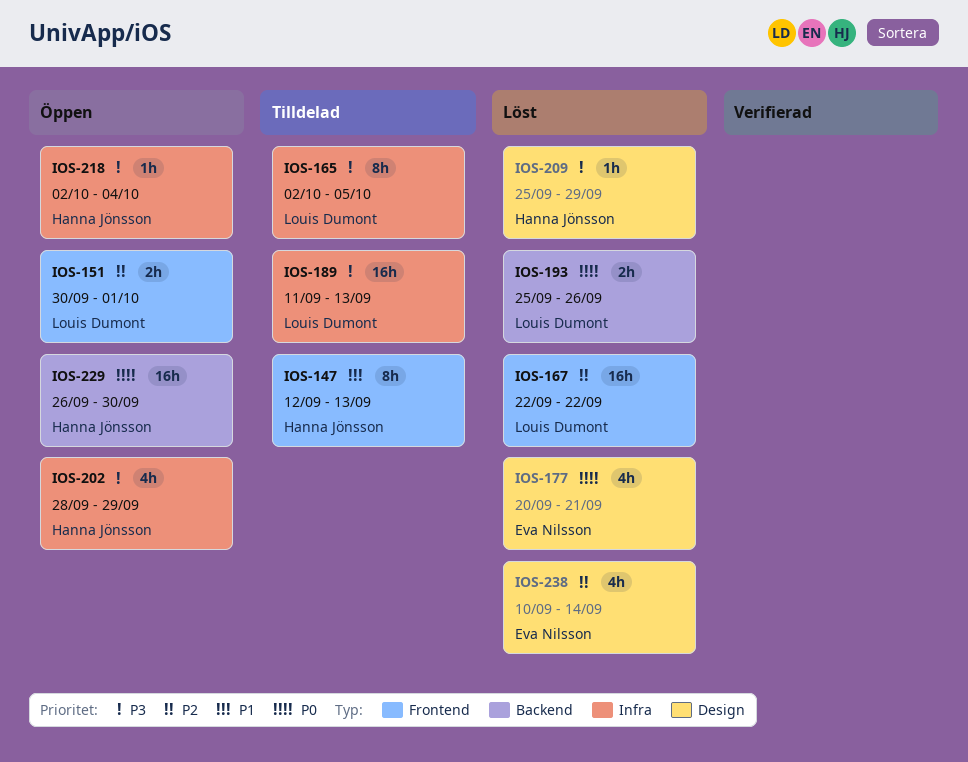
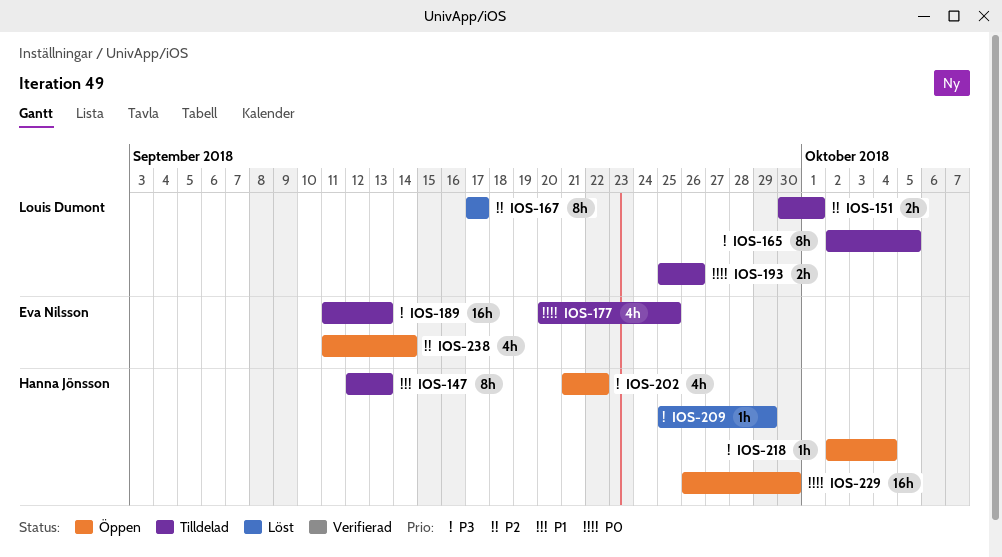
IOS-151, status: Öppen -> Tilldelad
IOS-167, estimate: 16h -> 8h
IOS-167, start: Sep 22 -> Sep 17
IOS-167, due: Sep 22 -> Sep 17
IOS-177, status: Löst -> Tilldelad
IOS-177, due: Sep 21 -> Sep 25
IOS-189, owner: Louis Dumont -> Eva Nilsson
IOS-193, status: Löst -> Tilldelad
IOS-202, start: Sep 28 -> Sep 21
IOS-202, due: Sep 29 -> Sep 22
IOS-238, status: Löst -> Öppen
IOS-238, start: Sep 10 -> Sep 11

